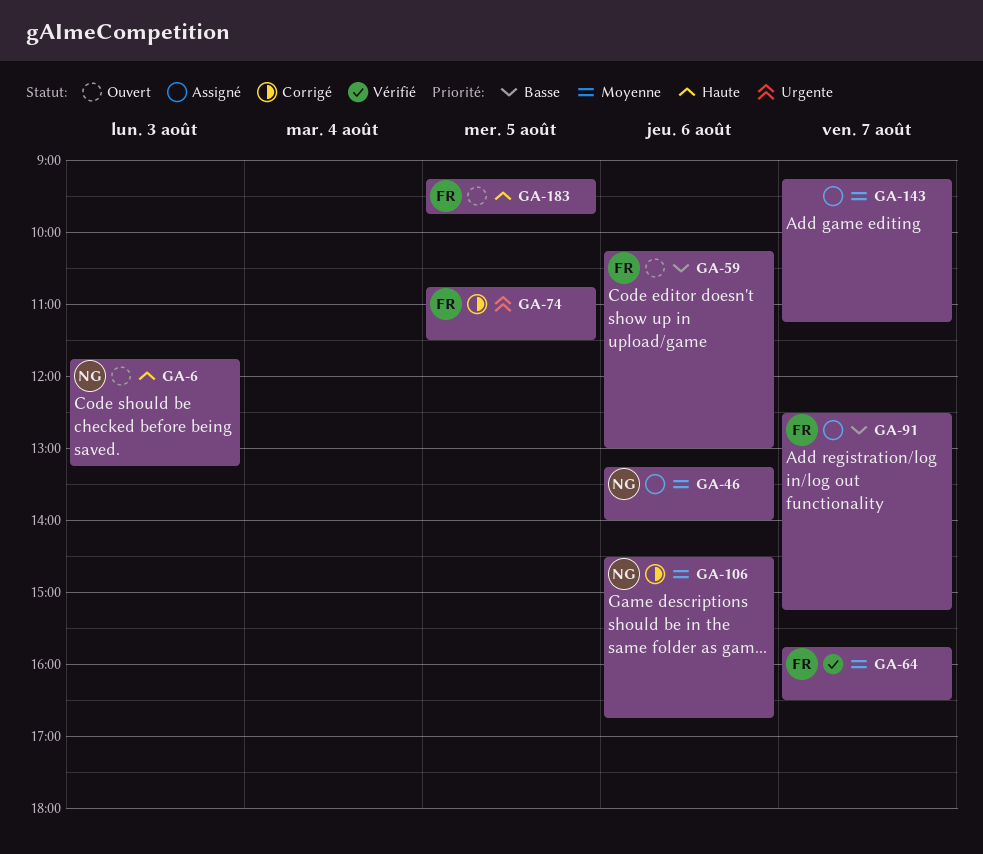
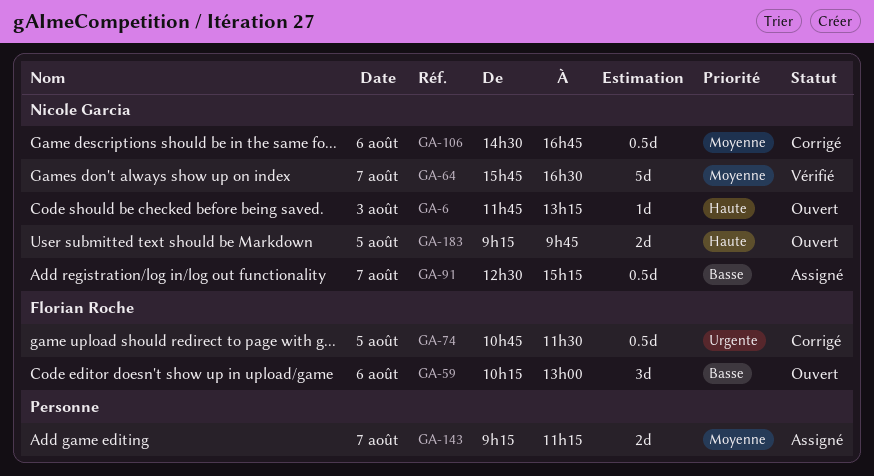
GA-46: present -> none
GA-64, owner: Florian Roche -> Nicole Garcia
GA-91, owner: Florian Roche -> Nicole Garcia
GA-183, owner: Florian Roche -> Nicole Garcia

